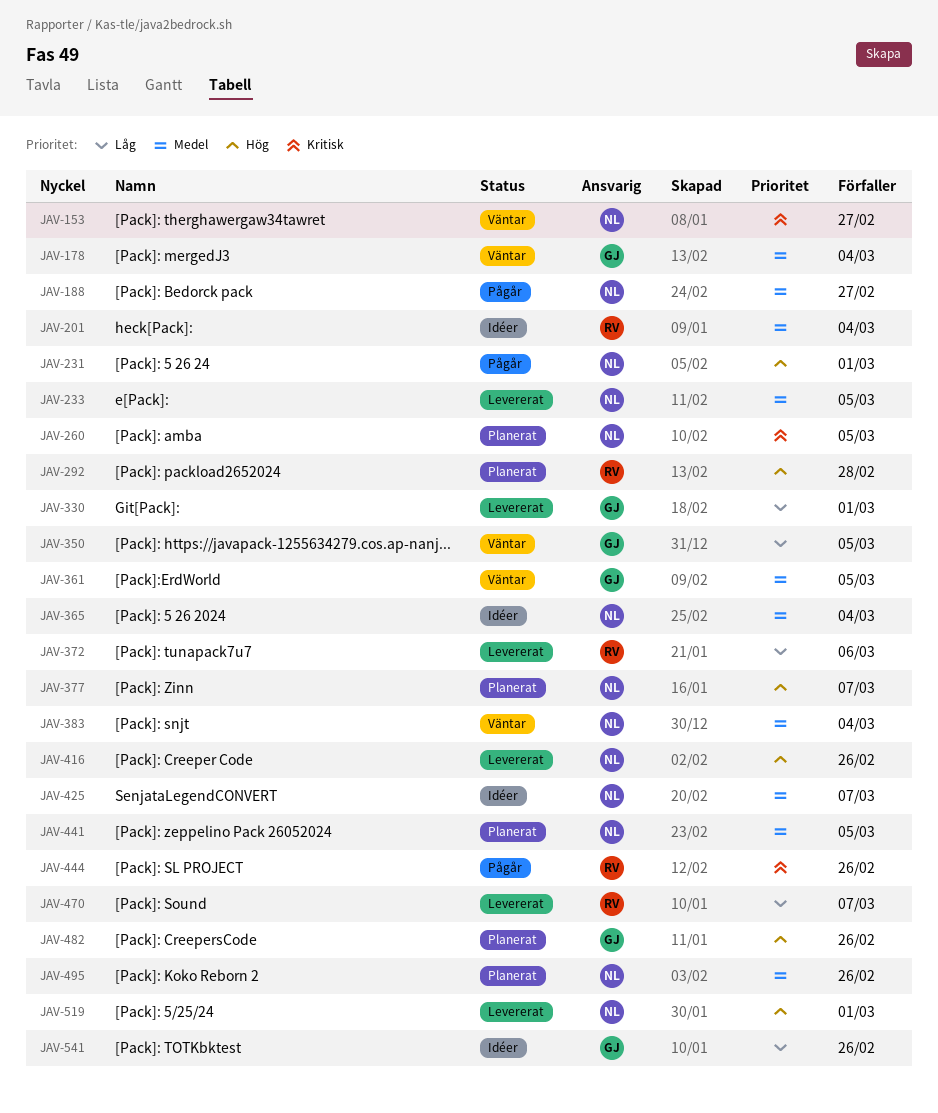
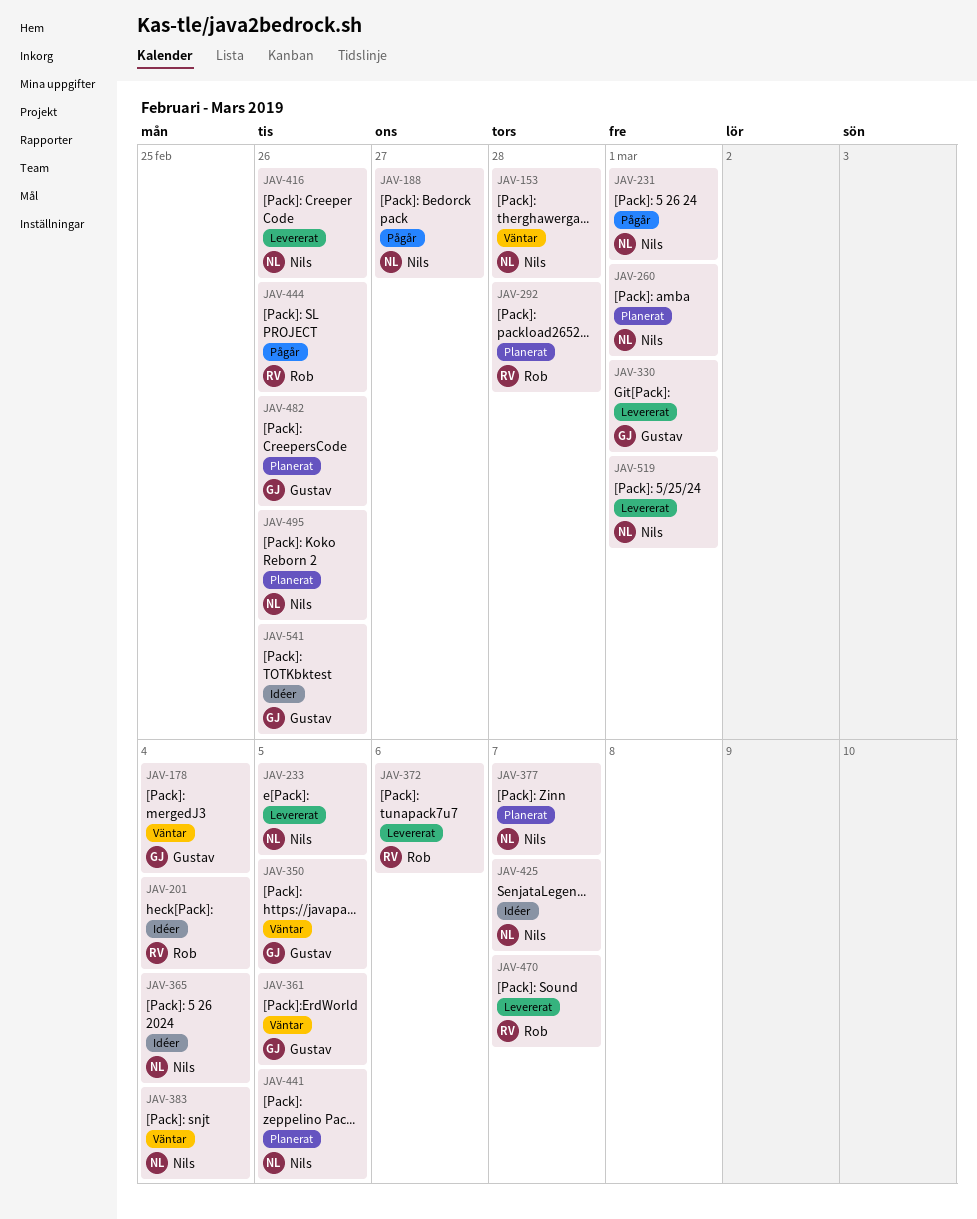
JAV-153, due: Feb 27 -> Feb 28
JAV-260, due: Mar 5 -> Mar 1

